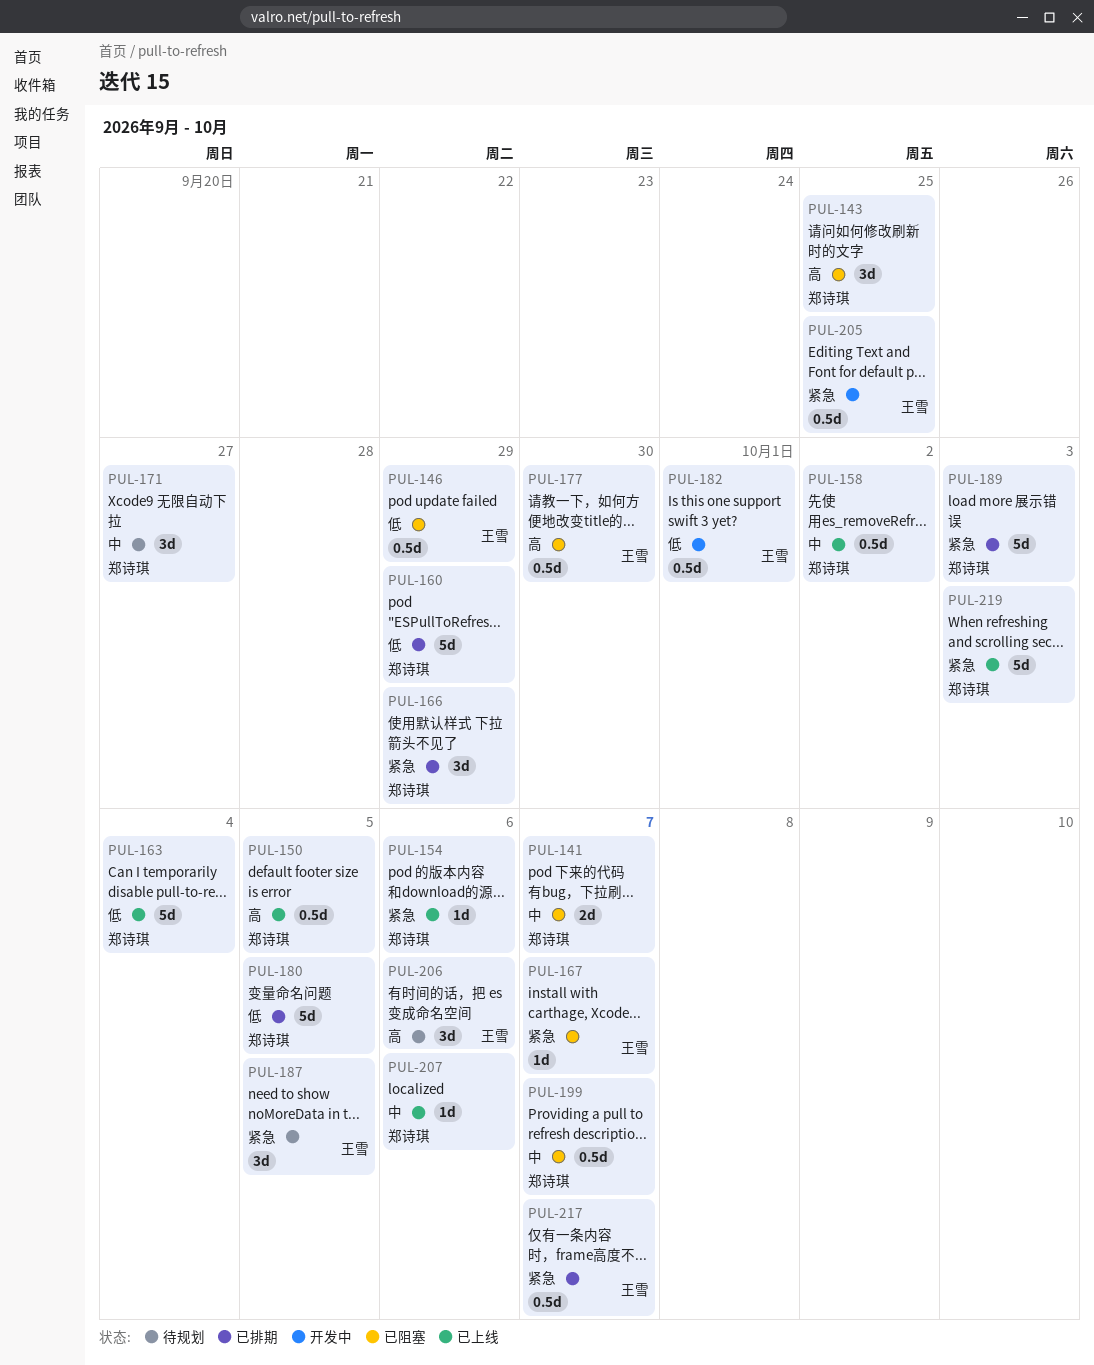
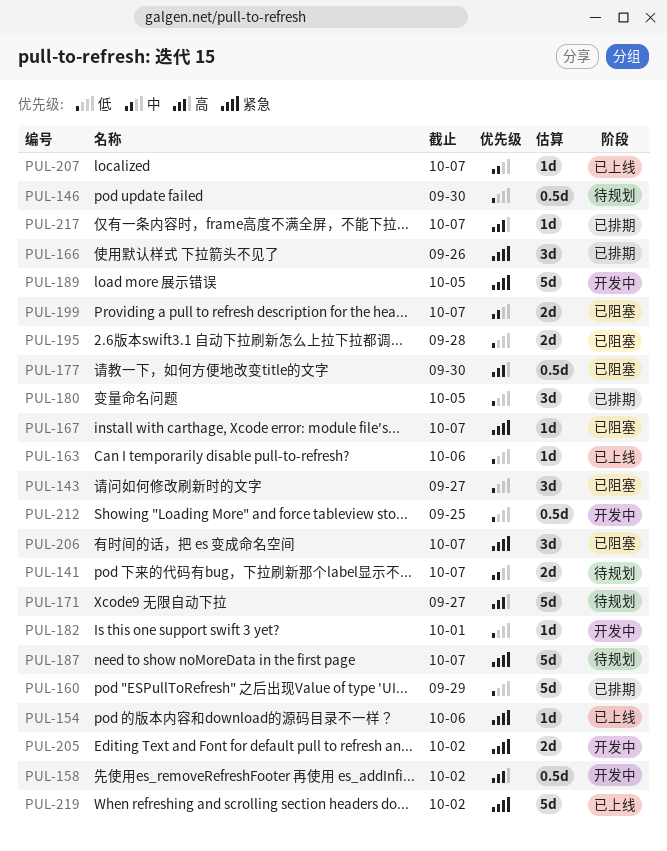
PUL-141, status: 已阻塞 -> 待规划
PUL-143, priority: 高 -> 低
PUL-143, due: Sep 25 -> Sep 27
PUL-146, status: 已阻塞 -> 待规划
PUL-146, due: Sep 29 -> Sep 30
PUL-150: present -> none
PUL-158, status: 已上线 -> 开发中
PUL-158, priority: 中 -> 高
PUL-163, estimate: 5d -> 1d
PUL-163, due: Oct 4 -> Oct 6
PUL-166, due: Sep 29 -> Sep 26
PUL-171, priority: 中 -> 高
PUL-171, estimate: 3d -> 5d
PUL-180, estimate: 5d -> 3d
PUL-182, estimate: 0.5d -> 1d
PUL-187, estimate: 3d -> 5d
PUL-187, due: Oct 5 -> Oct 7
PUL-189, status: 已排期 -> 开发中
PUL-189, due: Oct 3 -> Oct 5
PUL-195: none -> present
PUL-199, estimate: 0.5d -> 2d
PUL-205, estimate: 0.5d -> 2d
PUL-205, due: Sep 25 -> Oct 2
PUL-206, status: 待规划 -> 已阻塞
PUL-206, priority: 高 -> 紧急
PUL-206, due: Oct 6 -> Oct 7
PUL-207, due: Oct 6 -> Oct 7
PUL-212: none -> present
PUL-217, priority: 紧急 -> 高
PUL-217, estimate: 0.5d -> 1d
PUL-219, due: Oct 3 -> Oct 2

